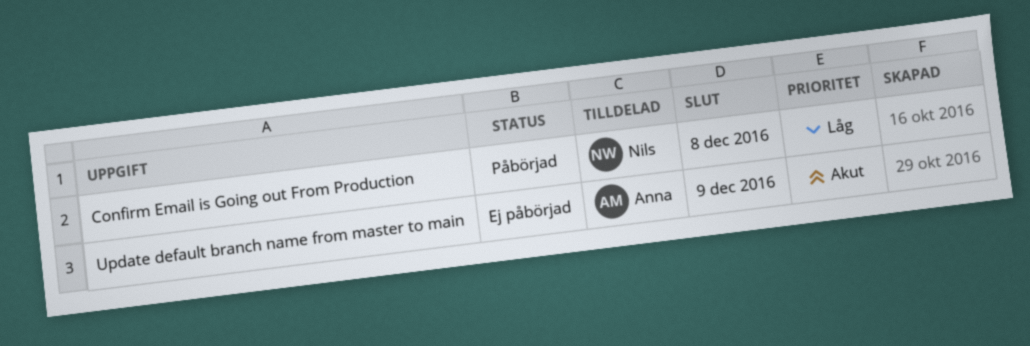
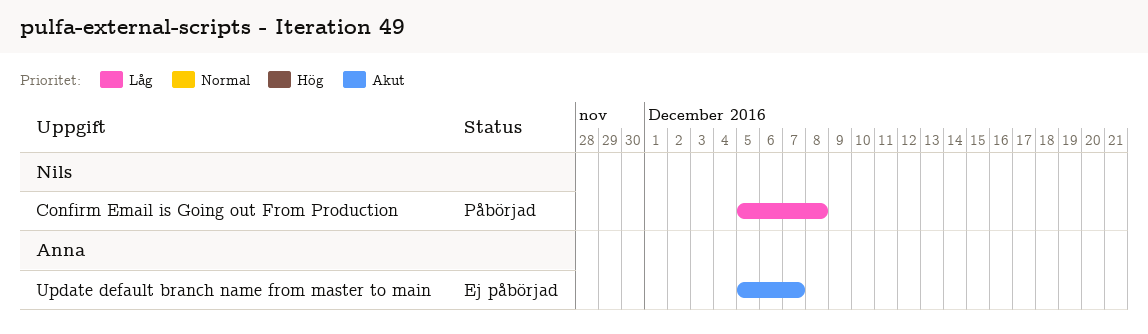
Update default branch name from master to main, due: Dec 9 -> Dec 7

